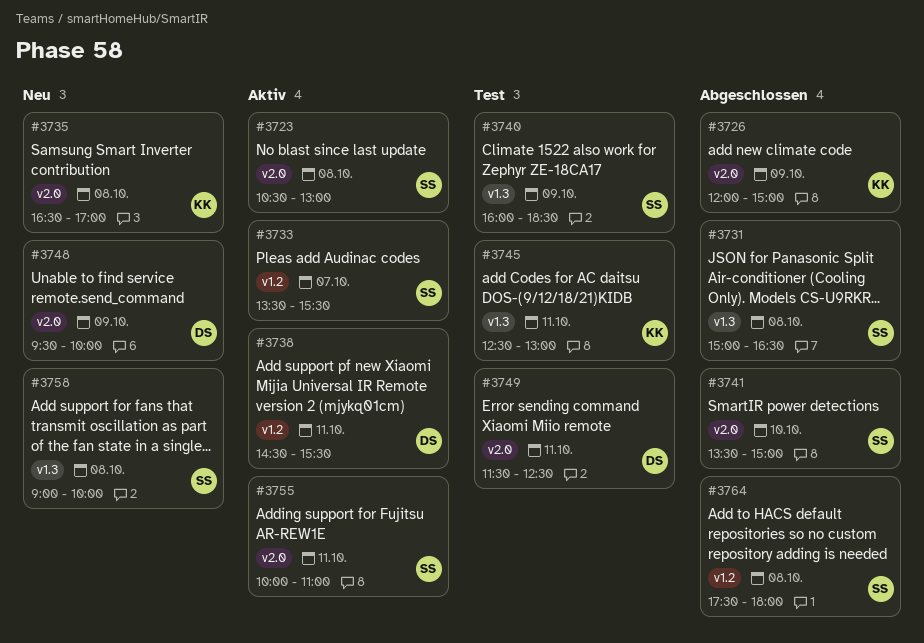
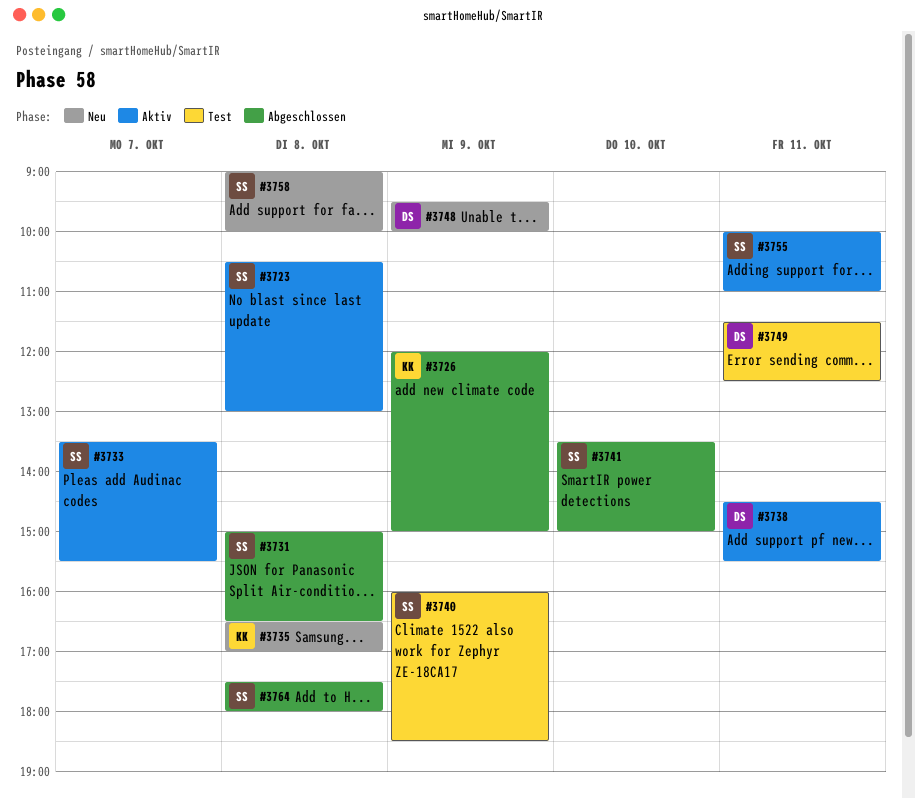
#3745: present -> none

